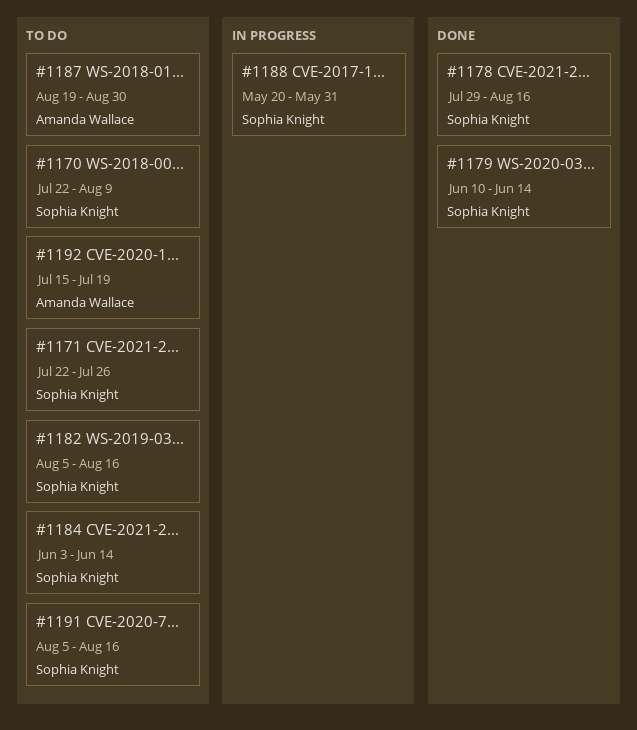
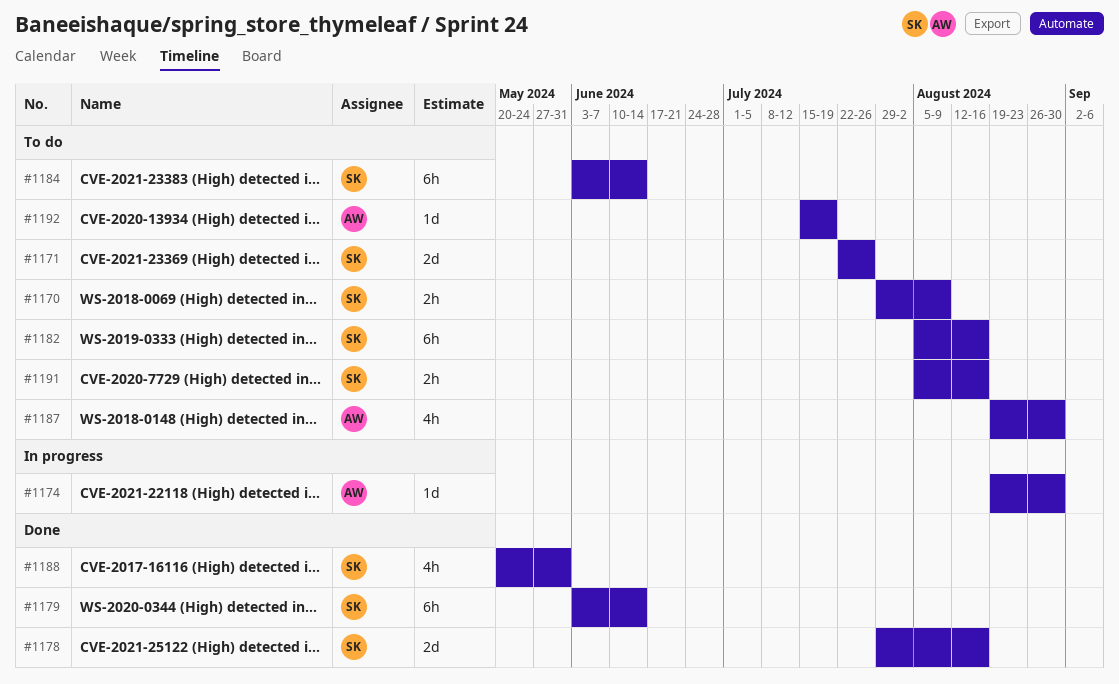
#1170, start: Jul 22 -> Jul 29
#1174: none -> present
#1179, start: Jun 10 -> Jun 3
#1188, status: In progress -> Done

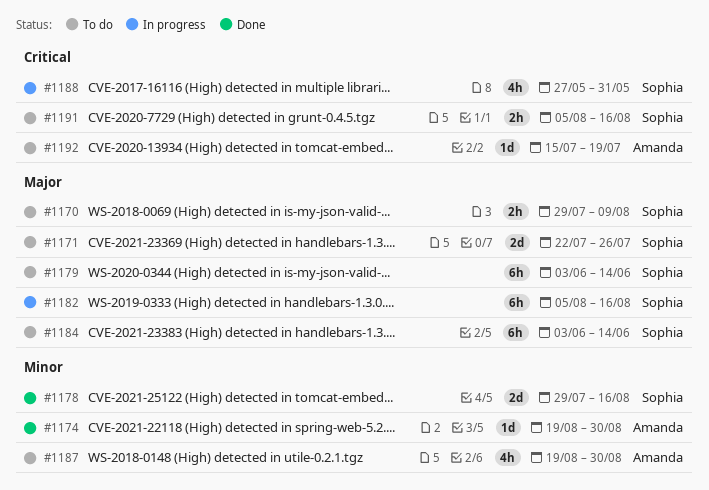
#1174, status: In progress -> Done
#1179, status: Done -> To do
#1182, status: To do -> In progress
#1188, status: Done -> In progress
#1188, start: May 20 -> May 27

